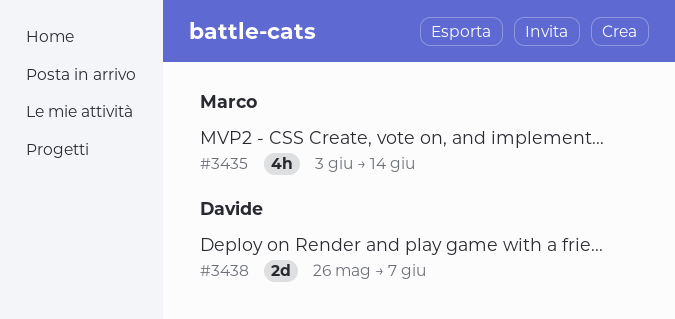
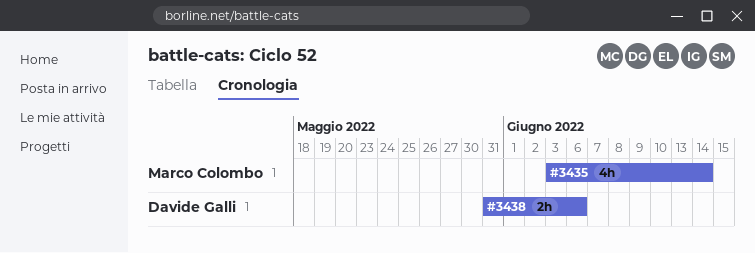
#3438, estimate: 2d -> 2h
#3438, start: May 26 -> May 31
#3438, due: Jun 7 -> Jun 6

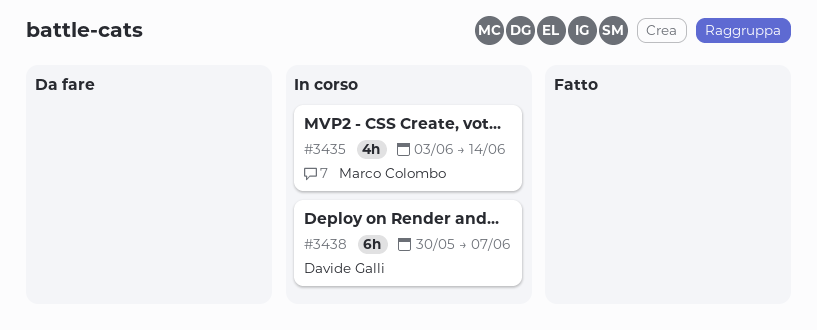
#3438, estimate: 2h -> 6h
#3438, start: May 31 -> May 30
#3438, due: Jun 6 -> Jun 7

